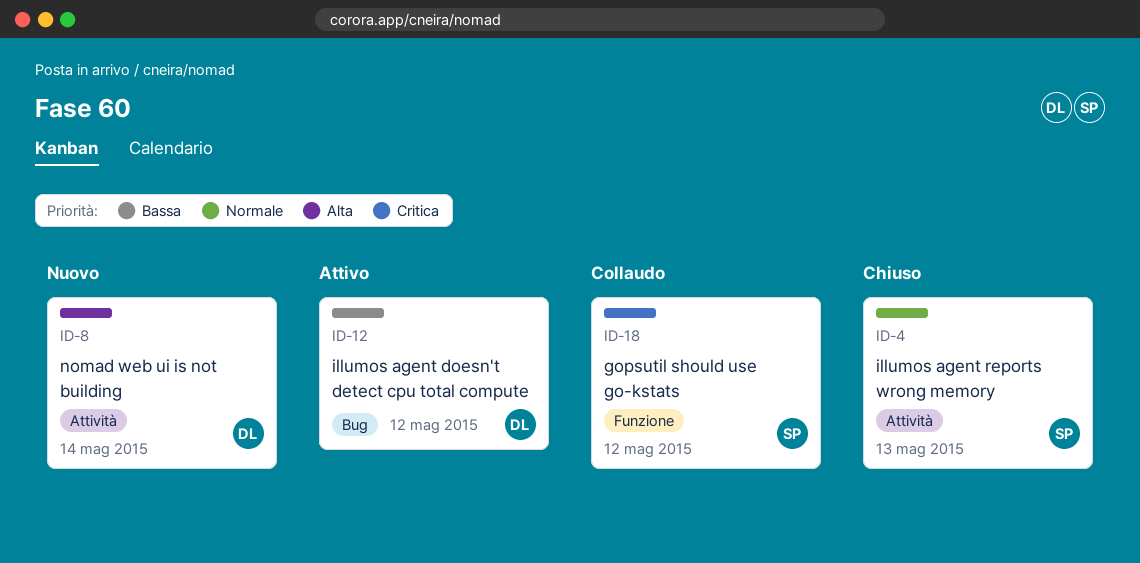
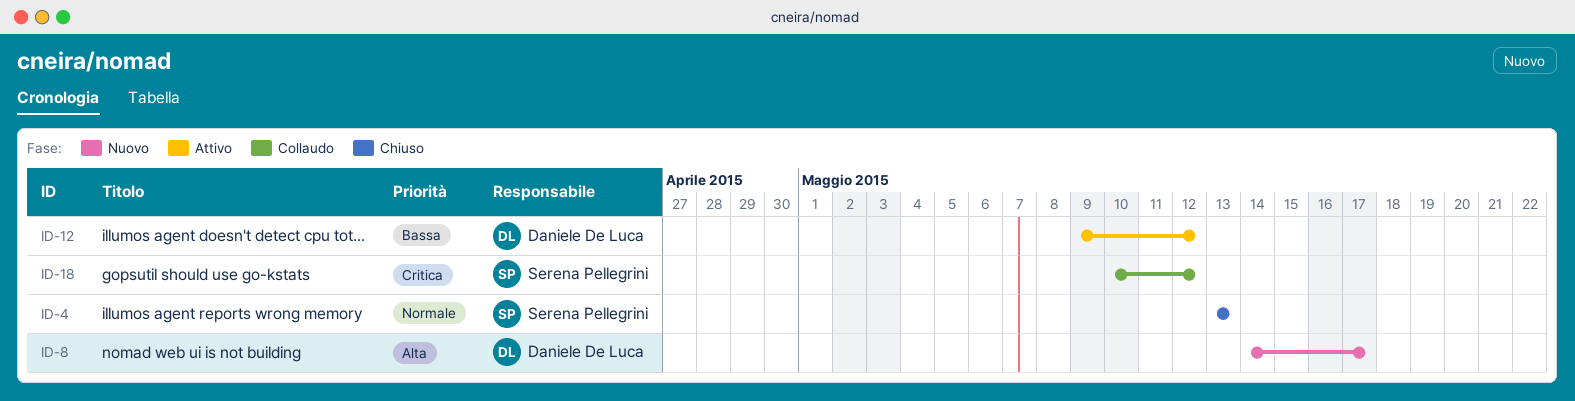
ID-8, due: May 14 -> May 17

